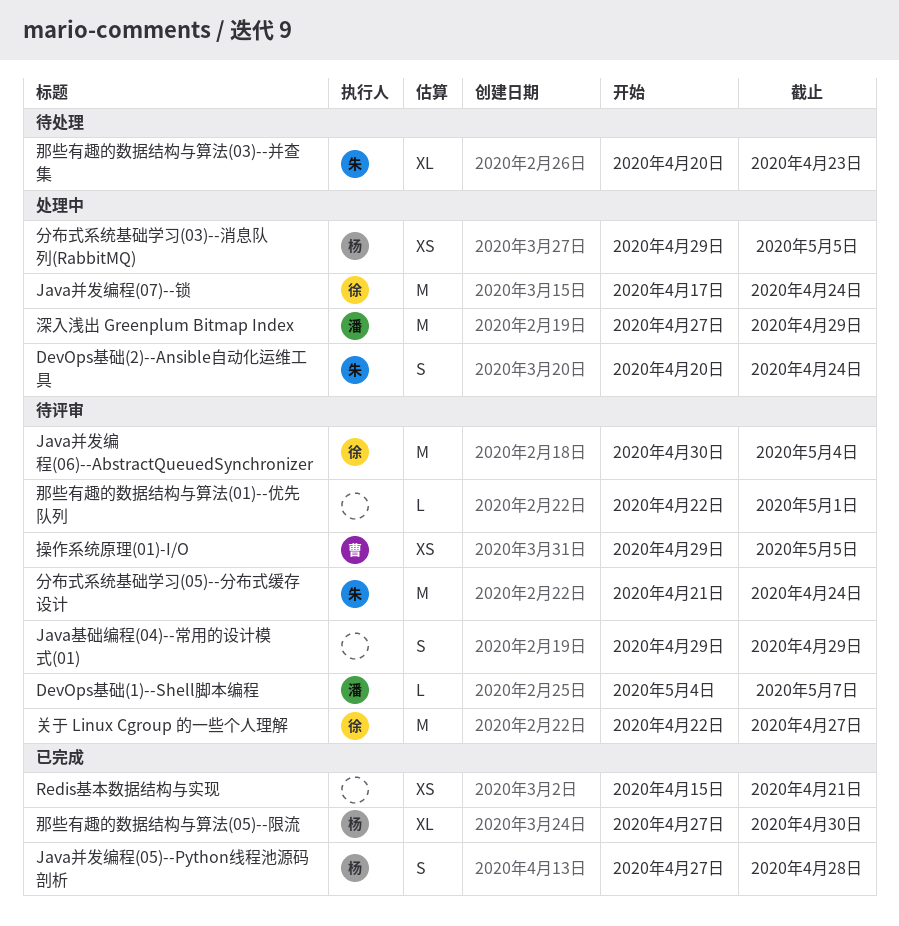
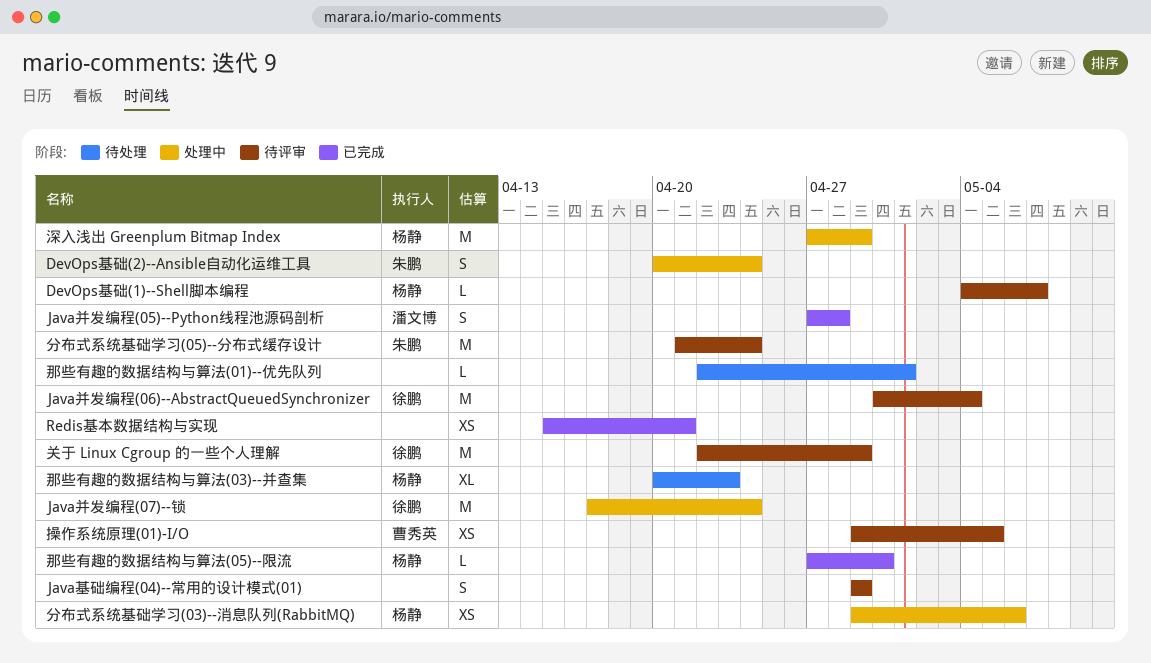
DevOps基础(1)--Shell脚本编程, owner: 潘文博 -> 杨静
Java并发编程(05)--Python线程池源码剖析, owner: 杨静 -> 潘文博
关于 Linux Cgroup 的一些个人理解, due: Apr 27 -> Apr 29
分布式系统基础学习(03)--消息队列(RabbitMQ), due: May 5 -> May 6
深入浅出 Greenplum Bitmap Index, owner: 潘文博 -> 杨静
那些有趣的数据结构与算法(01)--优先队列, status: 待评审 -> 待处理
那些有趣的数据结构与算法(03)--并查集, owner: 朱鹏 -> 杨静
那些有趣的数据结构与算法(05)--限流, estimate: XL -> L

